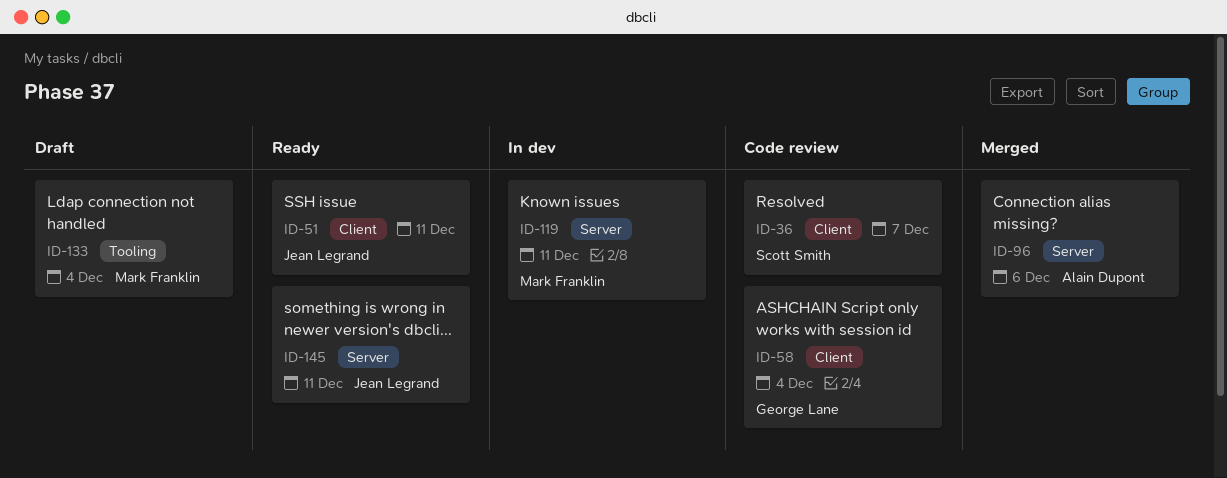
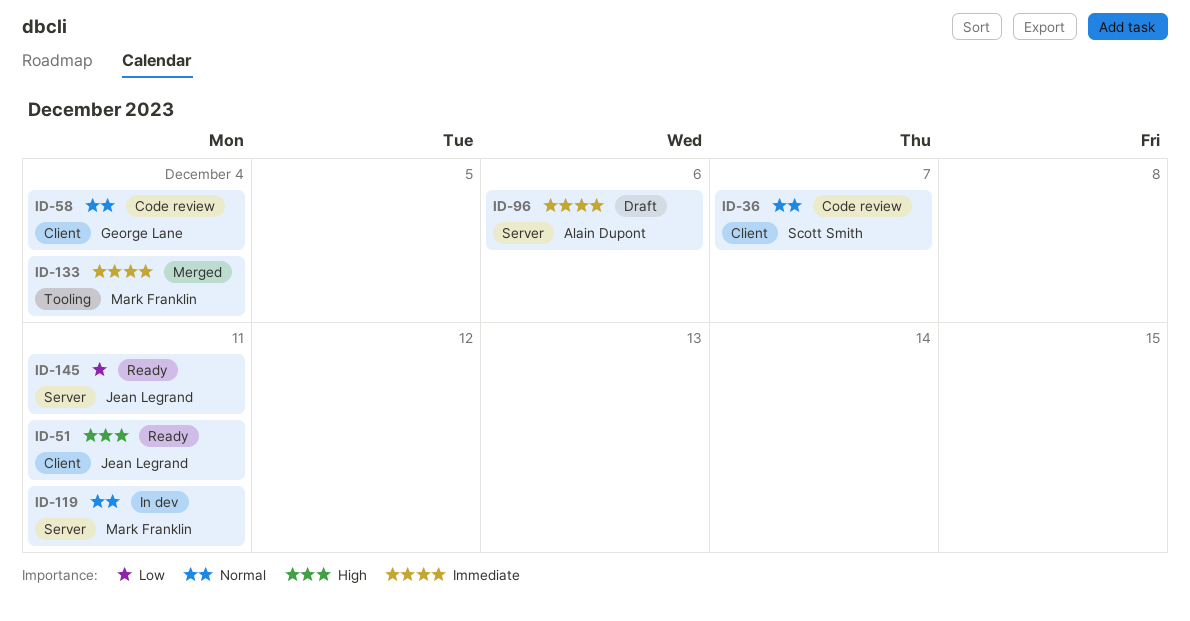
ID-96, status: Merged -> Draft
ID-133, status: Draft -> Merged

